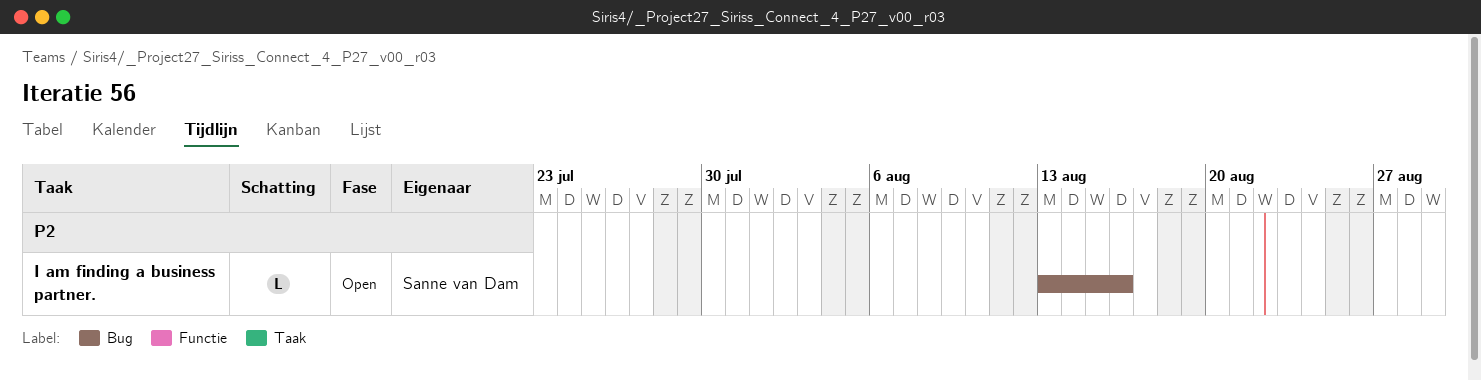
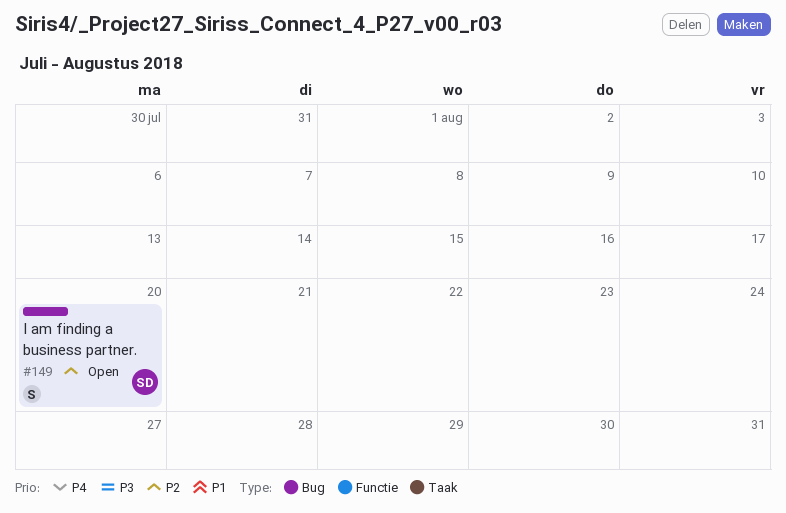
I am finding a business partner., estimate: L -> S
I am finding a business partner., due: Aug 16 -> Aug 20

